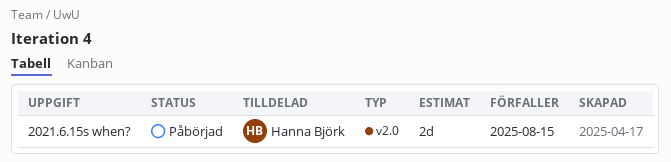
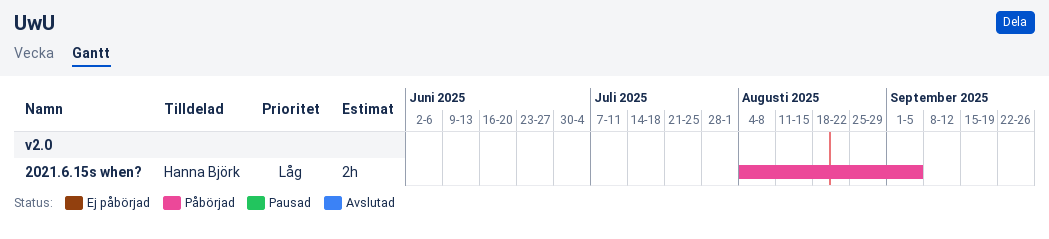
2021.6.15s when?, estimate: 2d -> 2h
2021.6.15s when?, due: Aug 15 -> Sep 5

